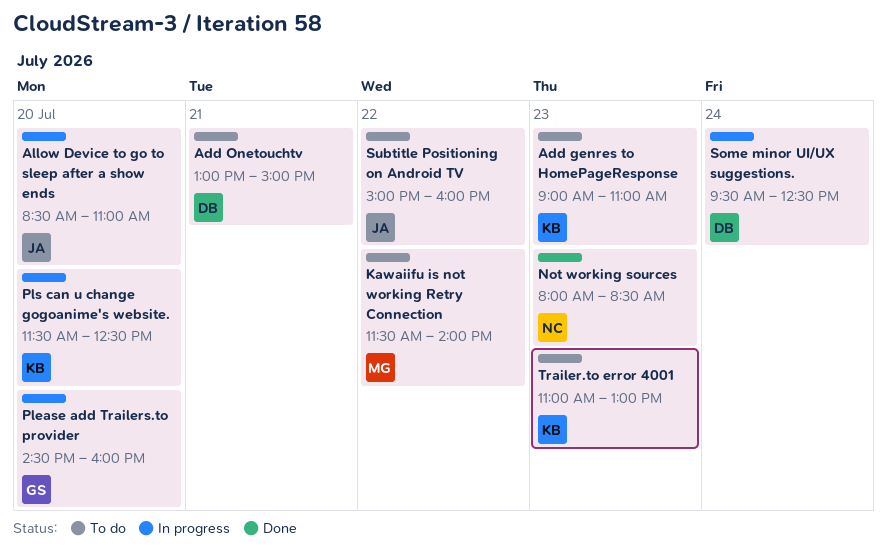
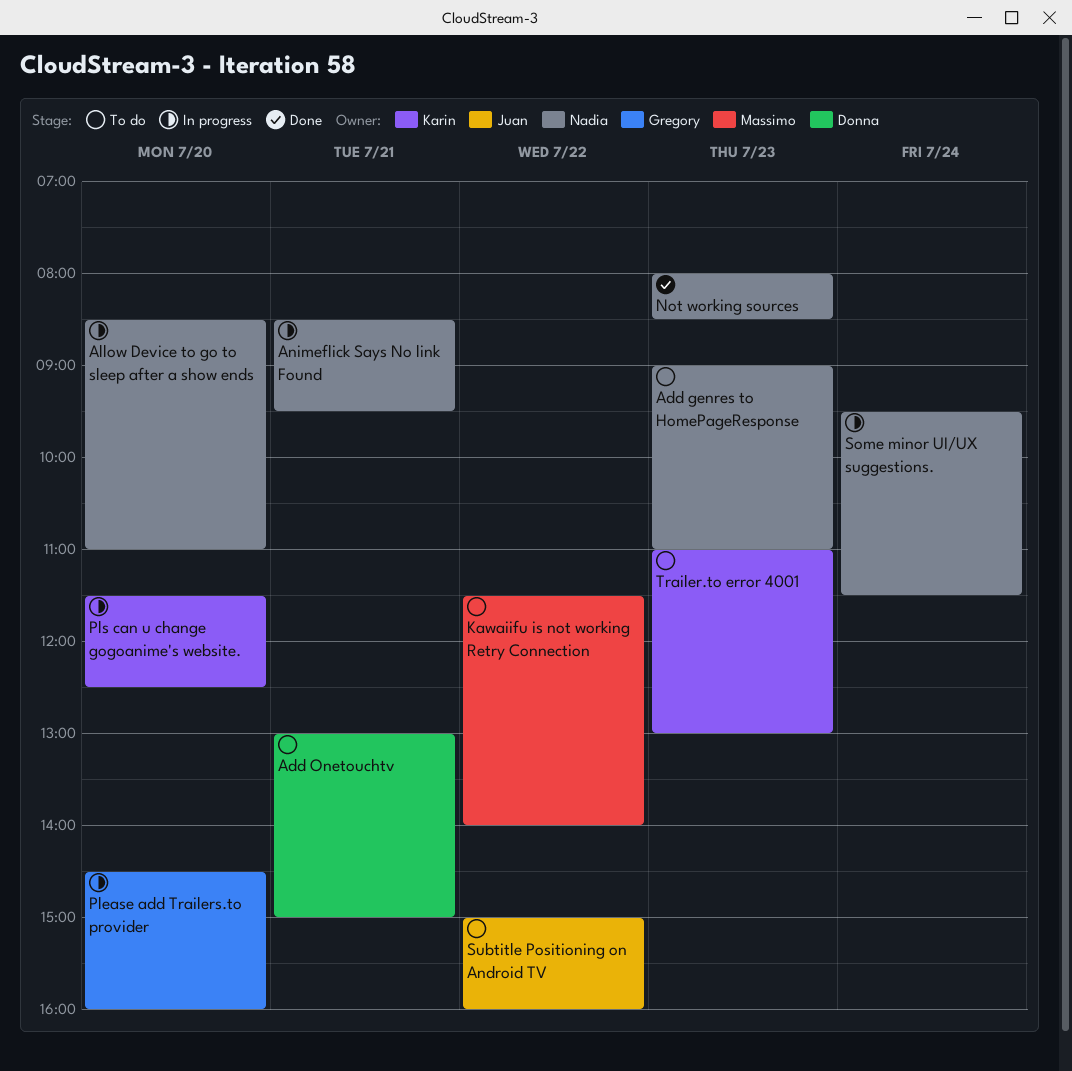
Add genres to HomePageResponse, owner: Karin -> Nadia
Allow Device to go to sleep after a show ends, owner: Juan -> Nadia
Animeflick Says No link Found: none -> present
Some minor UI/UX suggestions., owner: Donna -> Nadia
Some minor UI/UX suggestions., ends: 12:30 -> 11:30

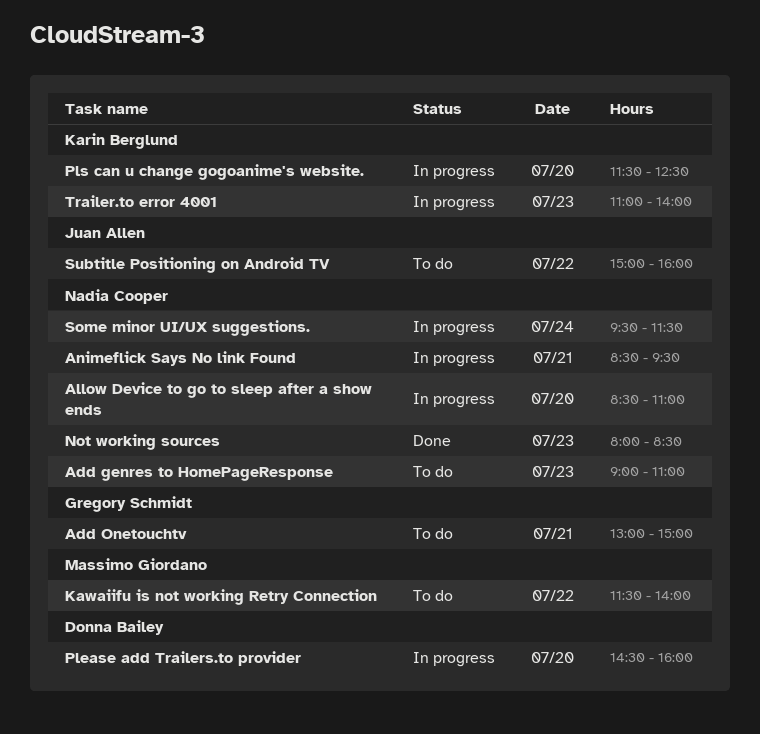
Add Onetouchtv, owner: Donna Bailey -> Gregory Schmidt
Please add Trailers.to provider, owner: Gregory Schmidt -> Donna Bailey
Trailer.to error 4001, status: To do -> In progress
Trailer.to error 4001, ends: 13:00 -> 14:00

